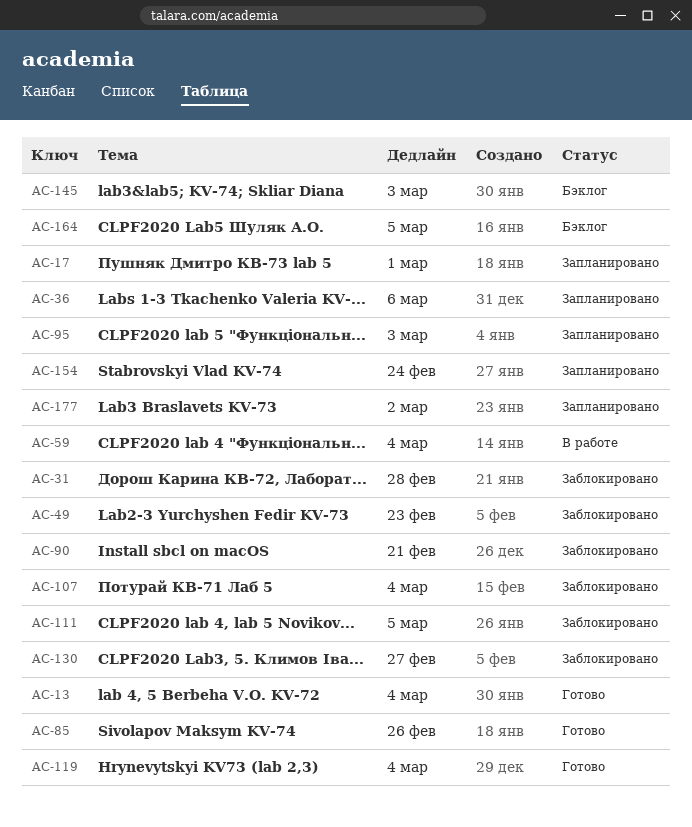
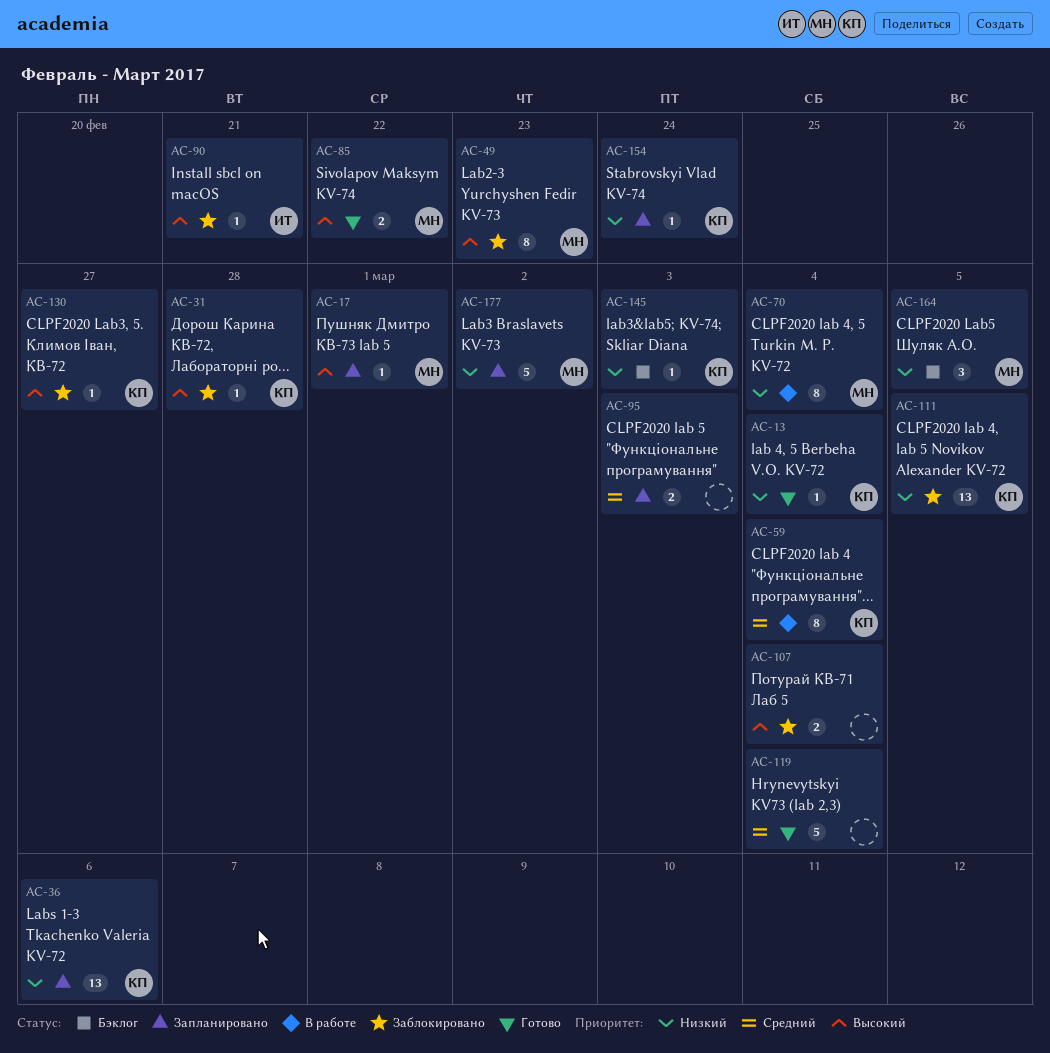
AC-70: none -> present
AC-85, due: Feb 26 -> Feb 22

